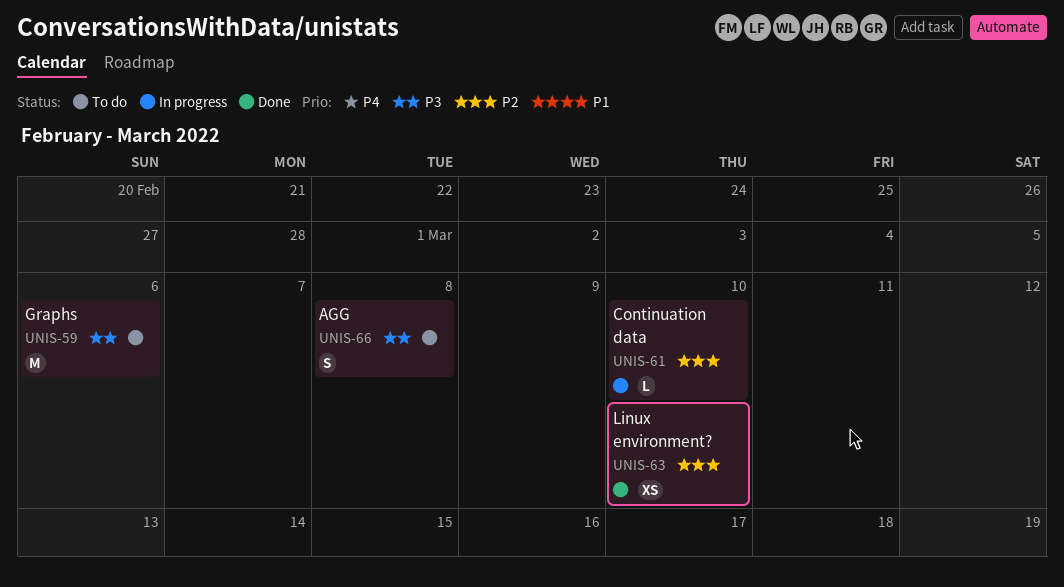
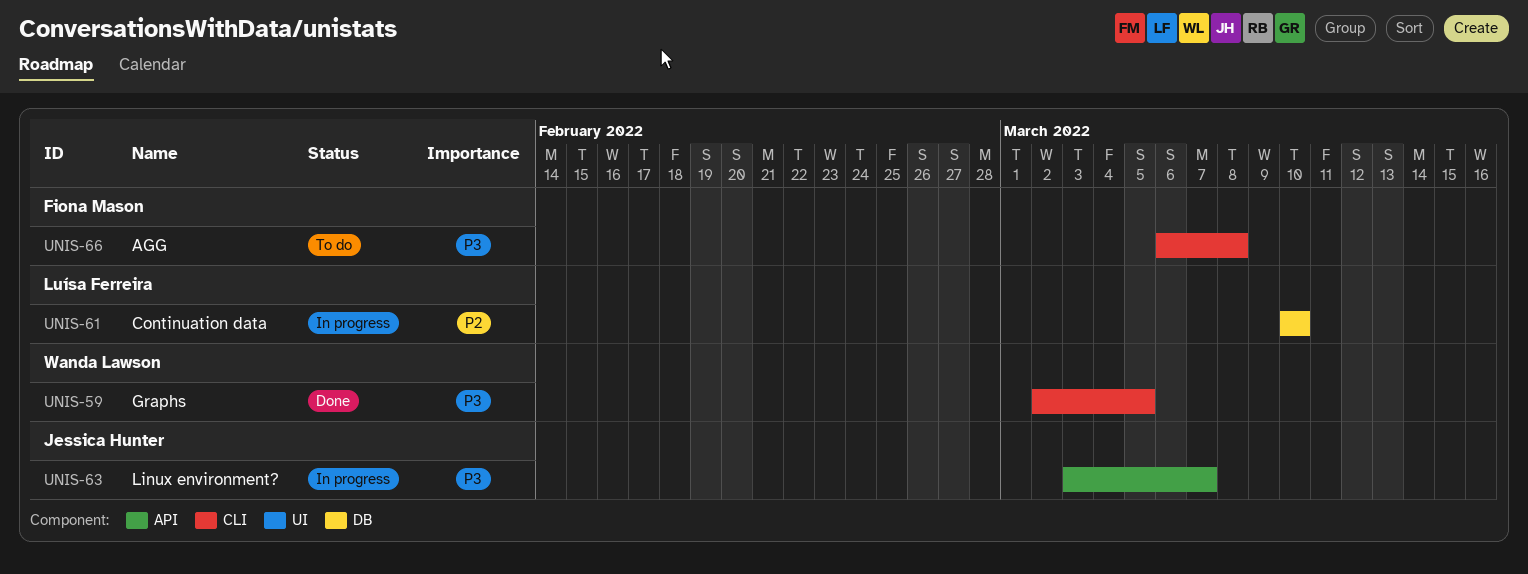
UNIS-59, status: To do -> Done
UNIS-59, due: Mar 6 -> Mar 5
UNIS-63, status: Done -> In progress
UNIS-63, priority: P2 -> P3
UNIS-63, due: Mar 10 -> Mar 7

